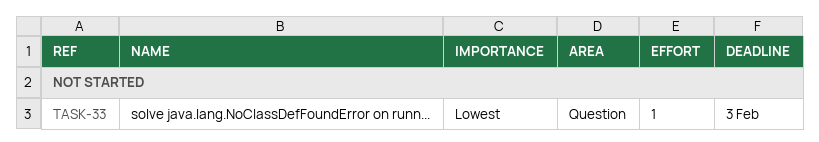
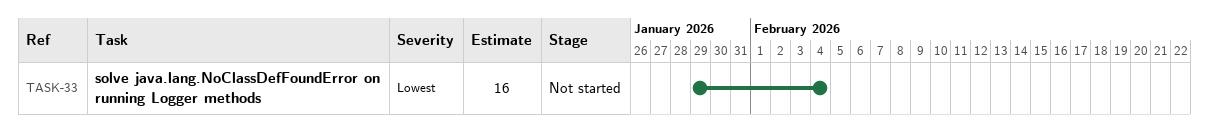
TASK-33, estimate: 1 -> 16
TASK-33, due: Feb 3 -> Feb 4

